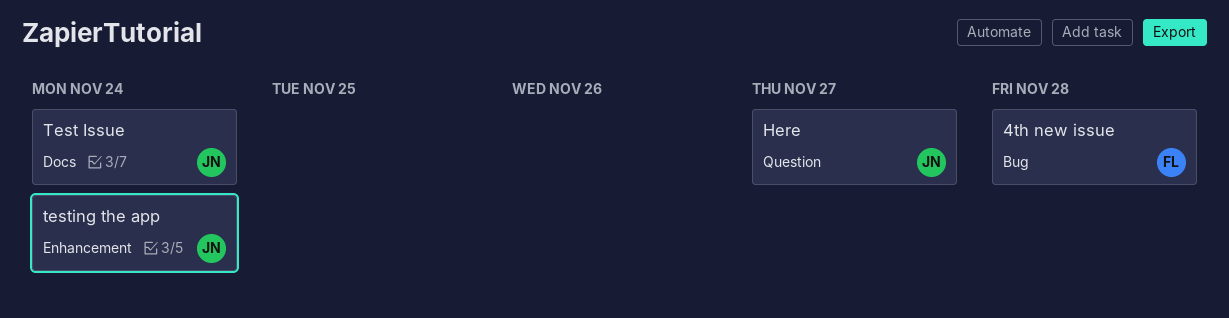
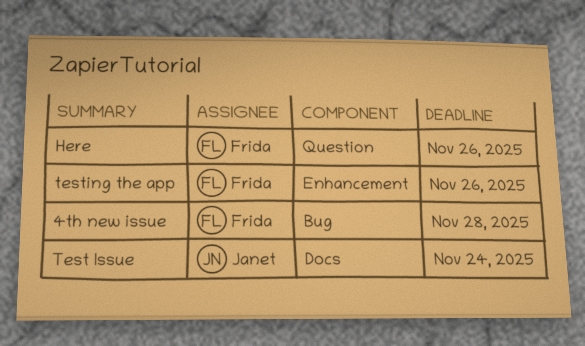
Here, owner: Janet -> Frida
Here, due: Nov 27 -> Nov 26
testing the app, owner: Janet -> Frida
testing the app, due: Nov 24 -> Nov 26

